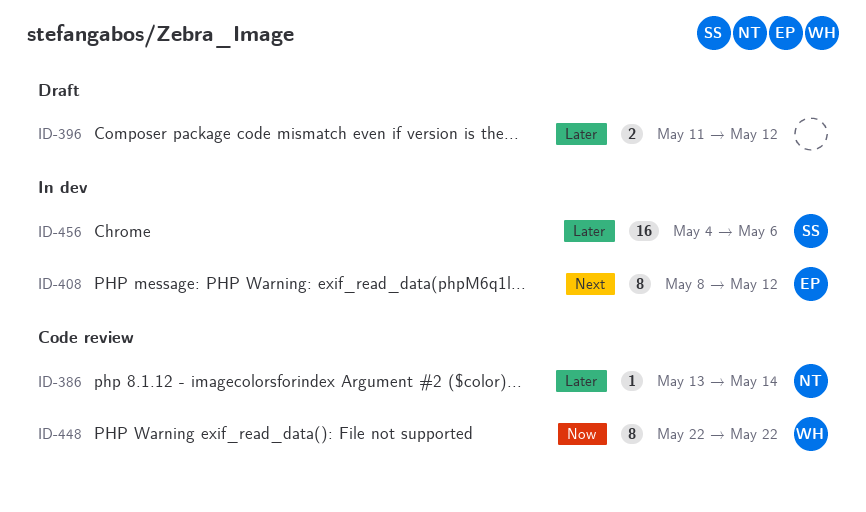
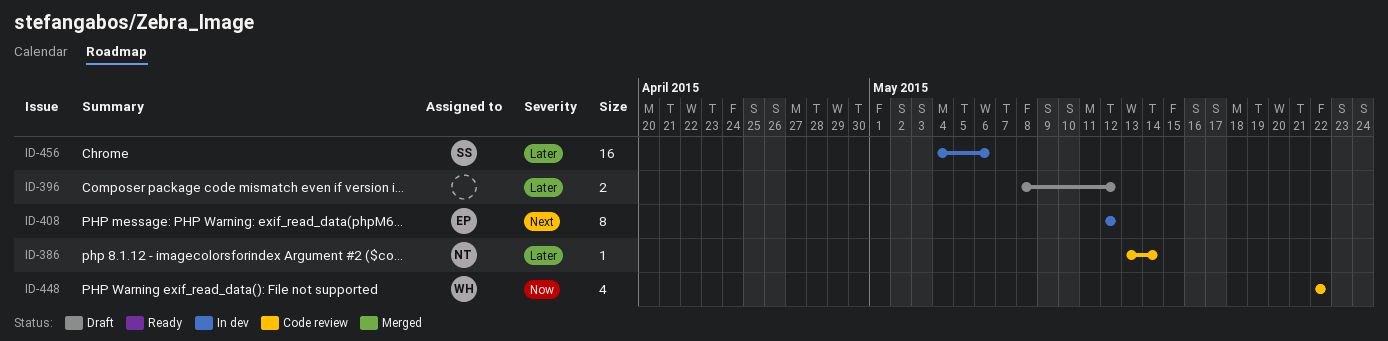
ID-396, start: May 11 -> May 8
ID-408, start: May 8 -> May 12
ID-448, estimate: 8 -> 4

